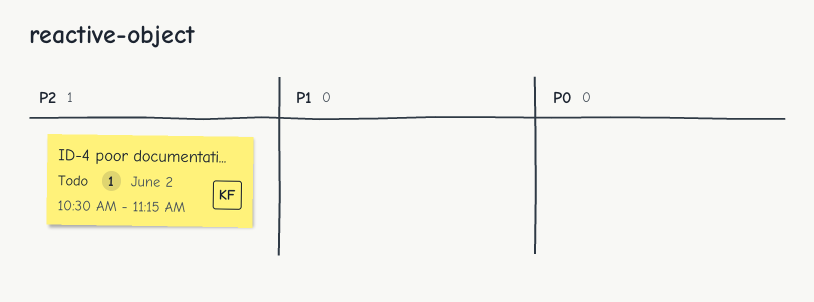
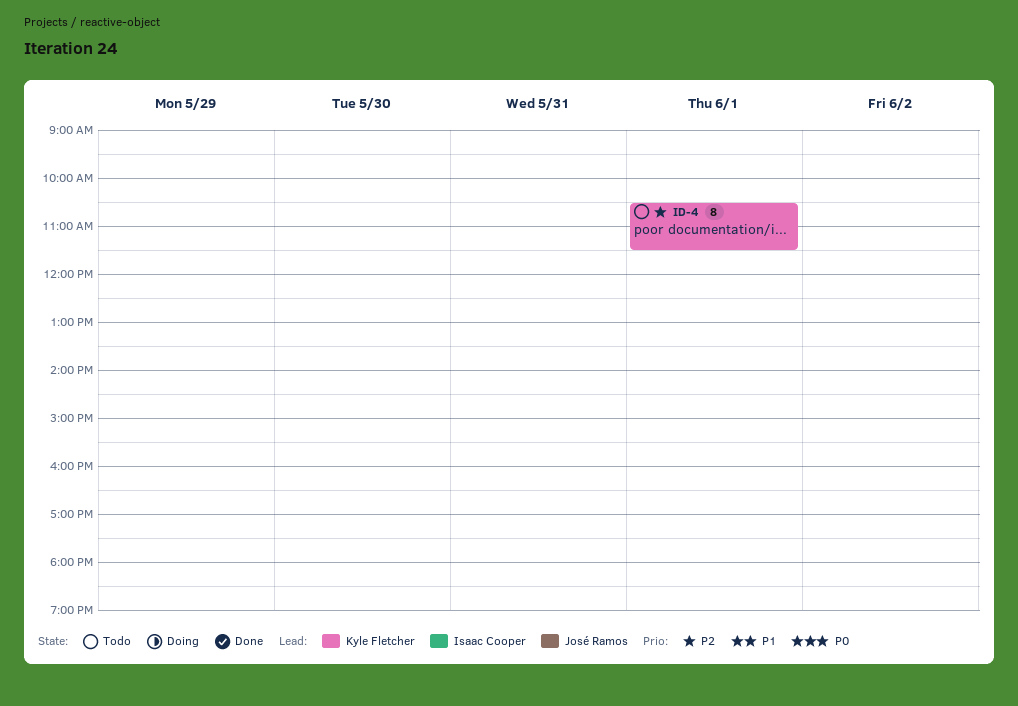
ID-4, estimate: 1 -> 8
ID-4, day: Jun 2 -> Jun 1
ID-4, ends: 11:15 -> 11:30

